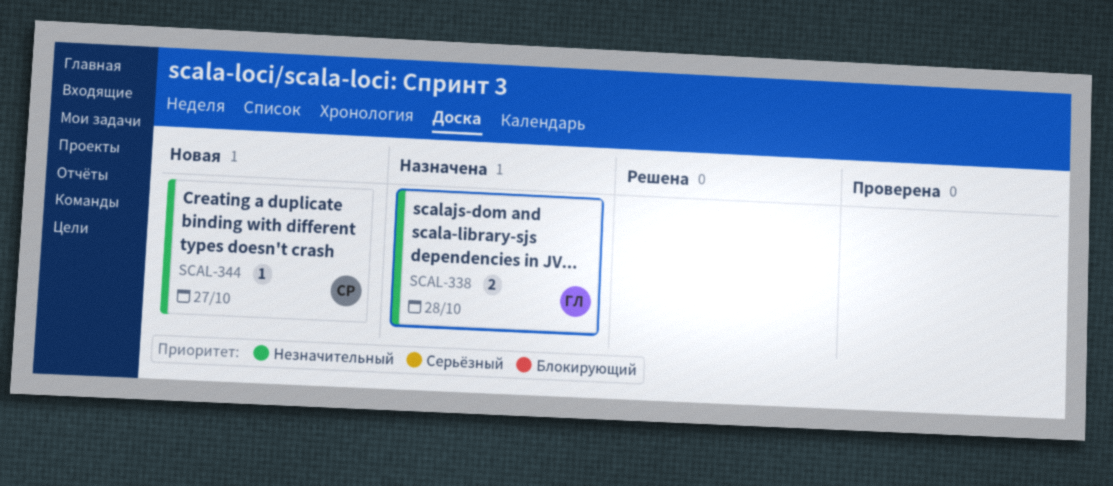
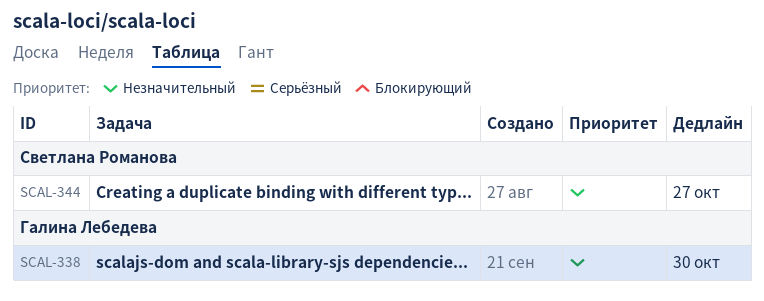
SCAL-338, due: Oct 28 -> Oct 30

